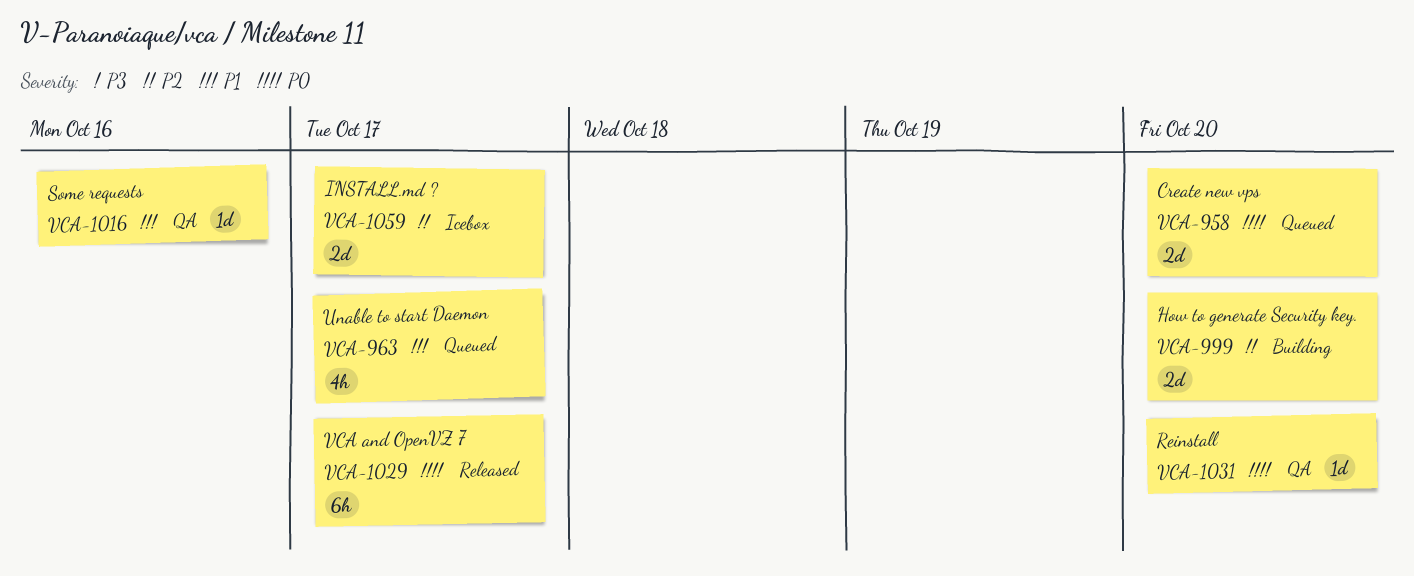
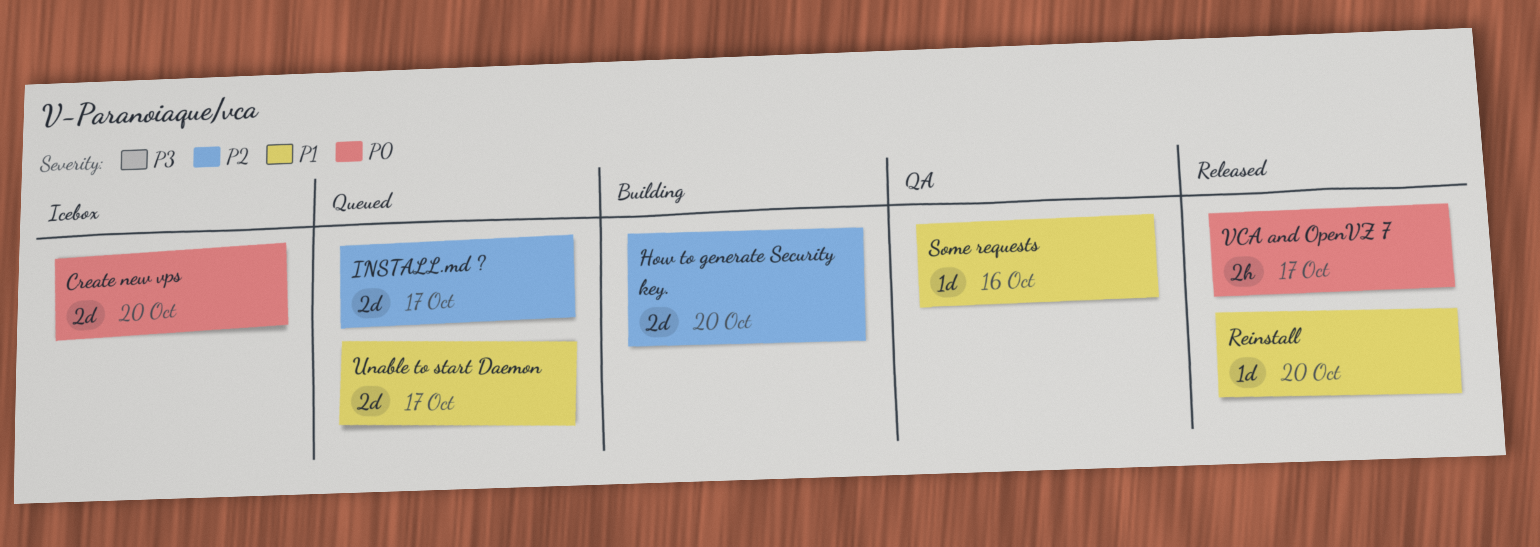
Create new vps, status: Queued -> Icebox
INSTALL.md ?, status: Icebox -> Queued
Reinstall, status: QA -> Released
Reinstall, priority: P0 -> P1
Unable to start Daemon, estimate: 4h -> 2d
VCA and OpenVZ 7, estimate: 6h -> 2h

